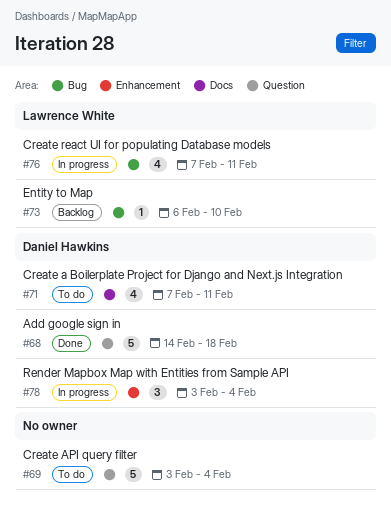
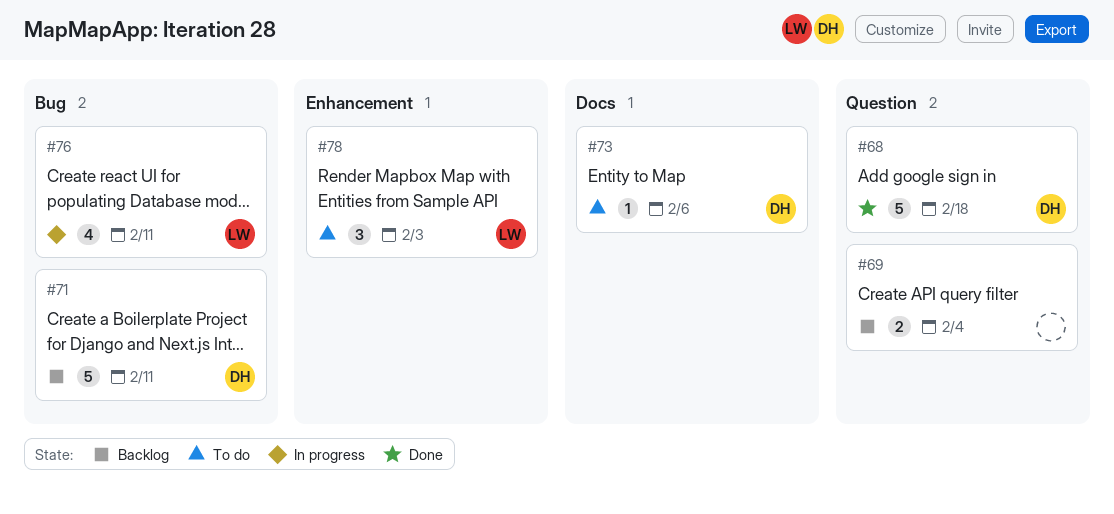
#69, status: To do -> Backlog
#69, estimate: 5 -> 2
#71, status: To do -> Backlog
#71, label: Docs -> Bug
#71, estimate: 4 -> 5
#73, status: Backlog -> To do
#73, owner: Lawrence White -> Daniel Hawkins
#73, label: Bug -> Docs
#73, due: Feb 10 -> Feb 6
#78, status: In progress -> To do
#78, owner: Daniel Hawkins -> Lawrence White
#78, due: Feb 4 -> Feb 3

